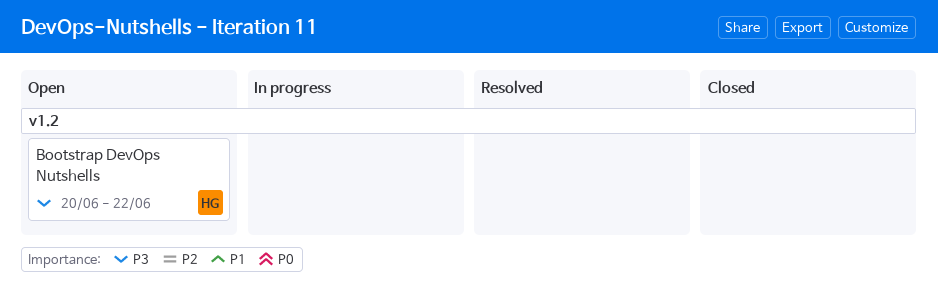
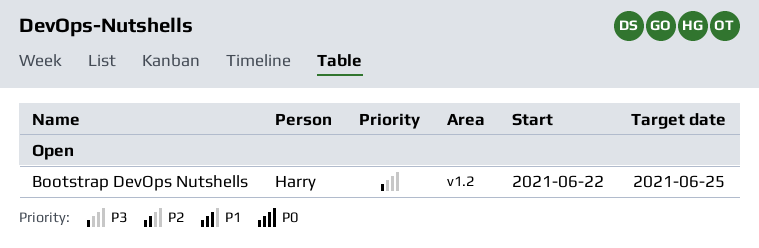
Bootstrap DevOps Nutshells, start: Jun 20 -> Jun 22
Bootstrap DevOps Nutshells, due: Jun 22 -> Jun 25

